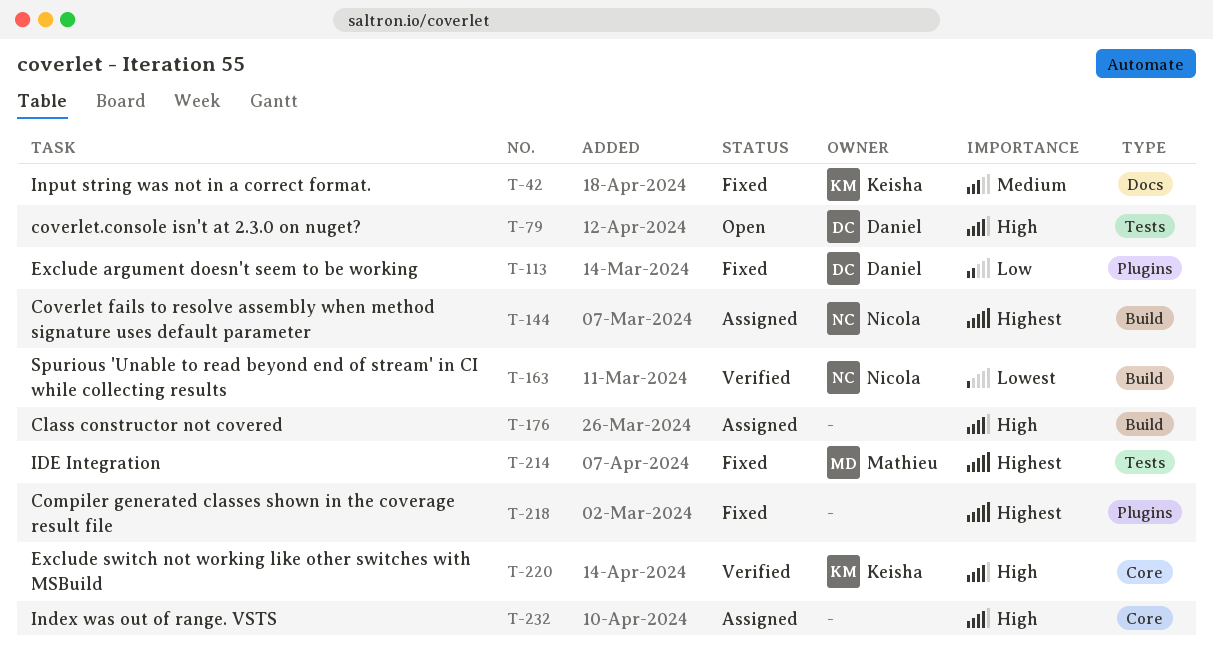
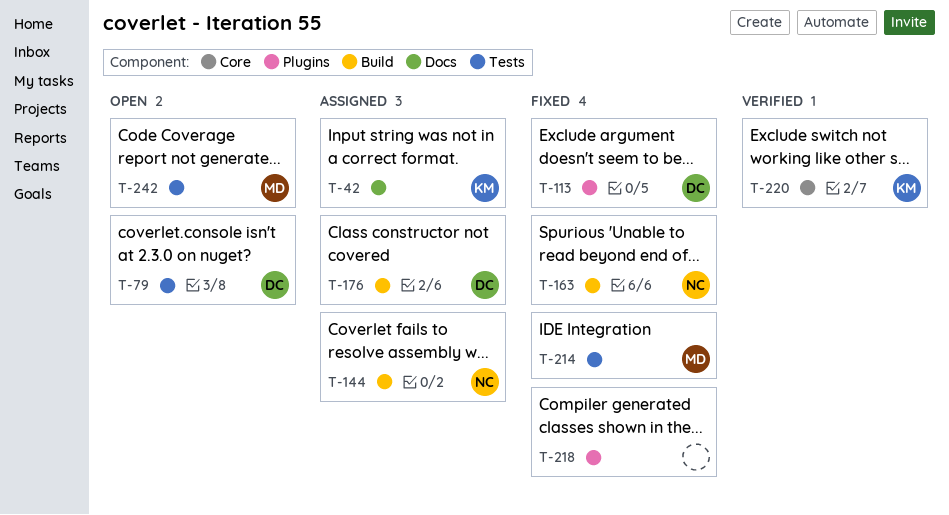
T-42, status: Fixed -> Assigned
T-163, status: Verified -> Fixed
T-176, owner: none -> Daniel
T-232: present -> none
T-242: none -> present

